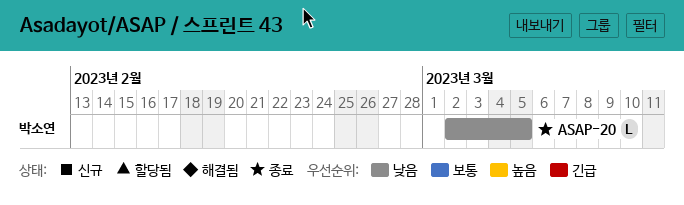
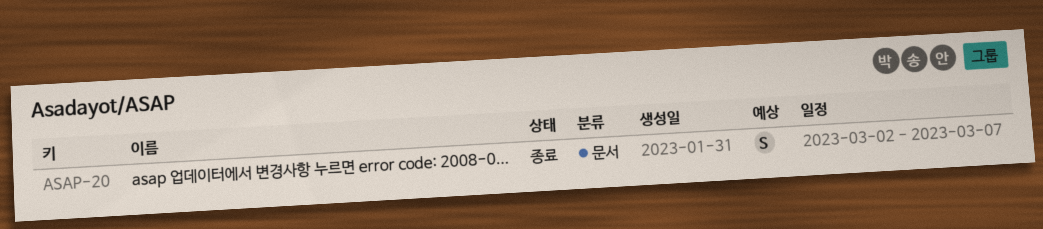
ASAP-20, estimate: L -> S
ASAP-20, due: Mar 5 -> Mar 7

